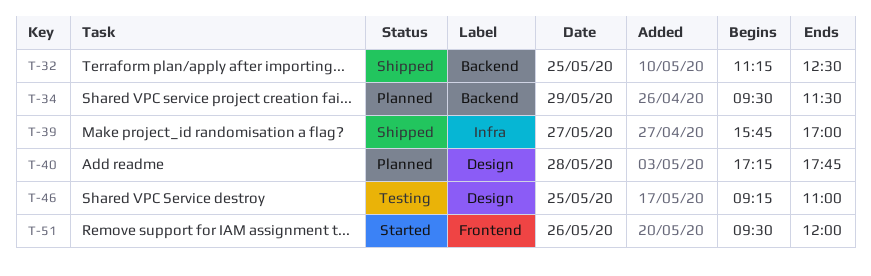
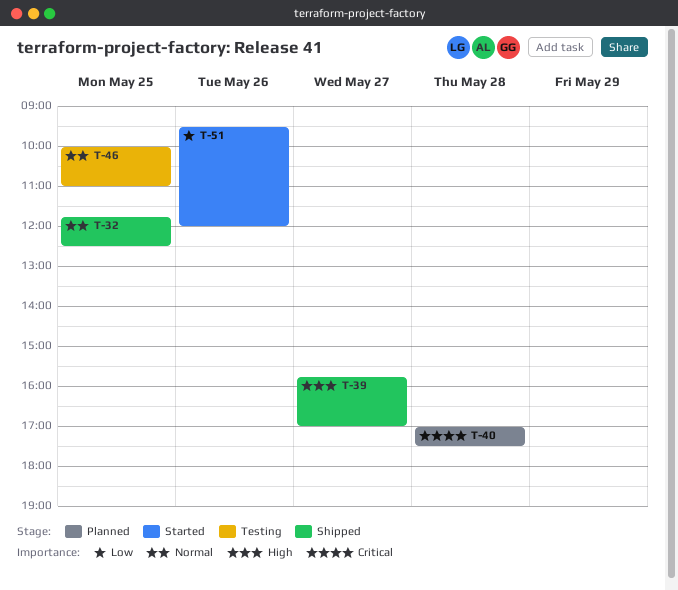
T-32, begins: 11:15 -> 11:45
T-34: present -> none
T-40, begins: 17:15 -> 17:00
T-40, ends: 17:45 -> 17:30
T-46, begins: 09:15 -> 10:00

